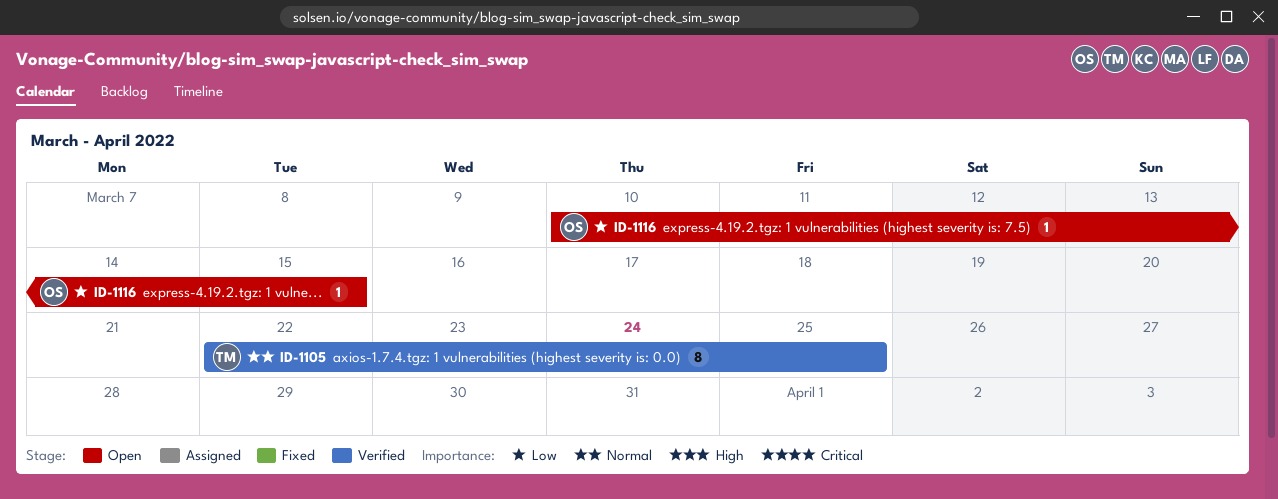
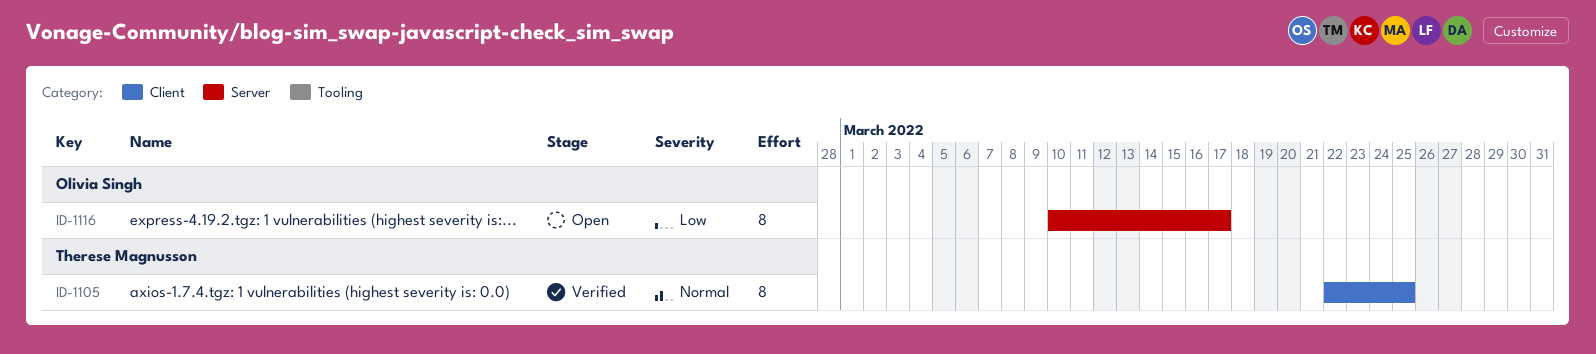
ID-1116, estimate: 1 -> 8
ID-1116, due: Mar 15 -> Mar 17

